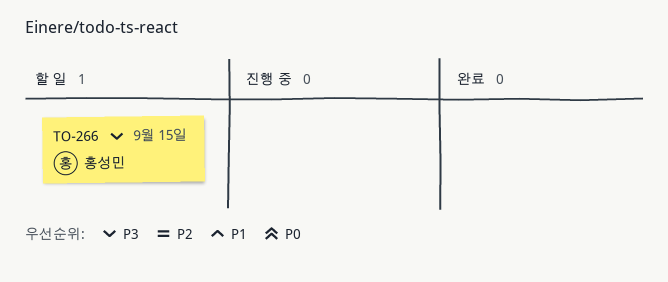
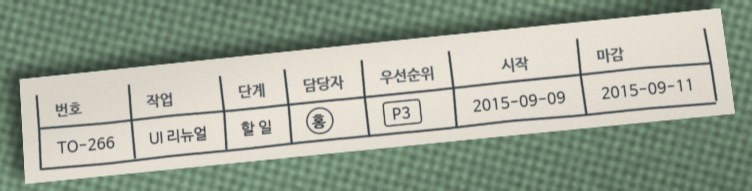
TO-266, due: Sep 15 -> Sep 11

